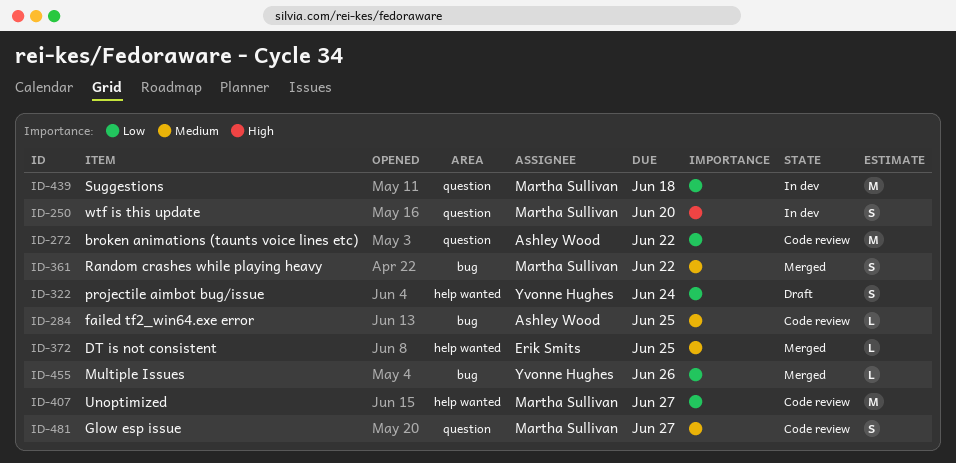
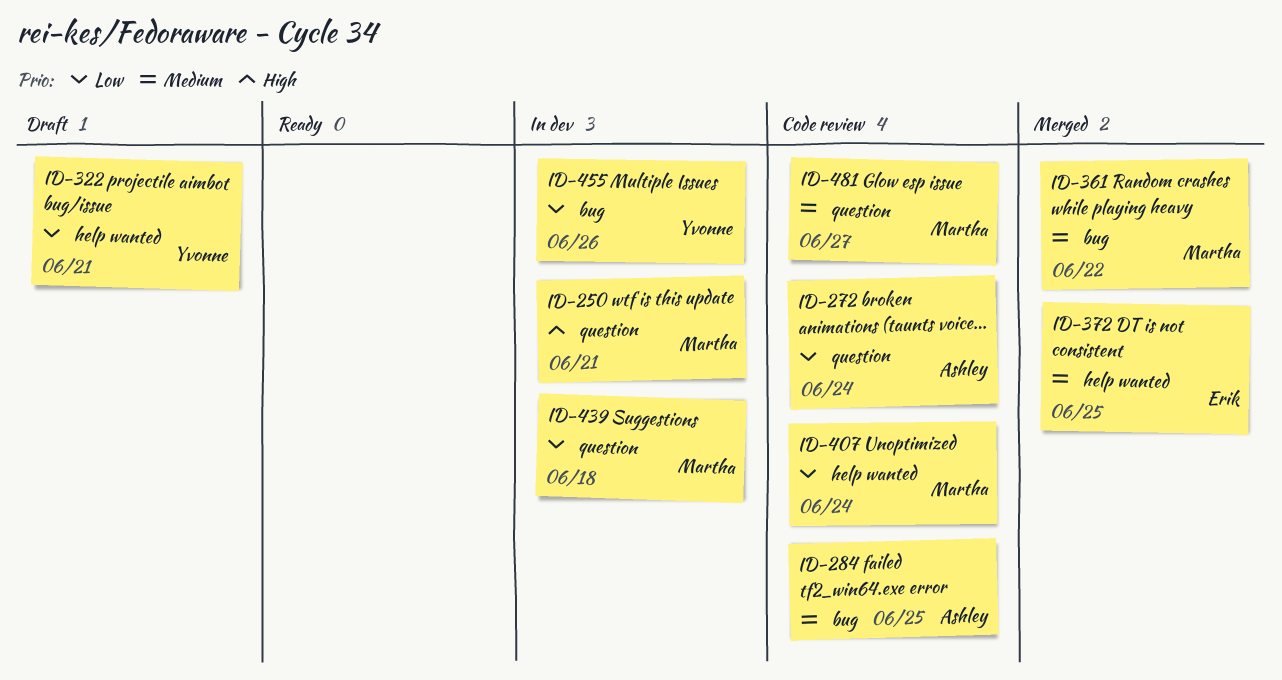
ID-250, due: Jun 20 -> Jun 21
ID-272, due: Jun 22 -> Jun 24
ID-322, due: Jun 24 -> Jun 21
ID-407, due: Jun 27 -> Jun 24
ID-455, status: Merged -> In dev

